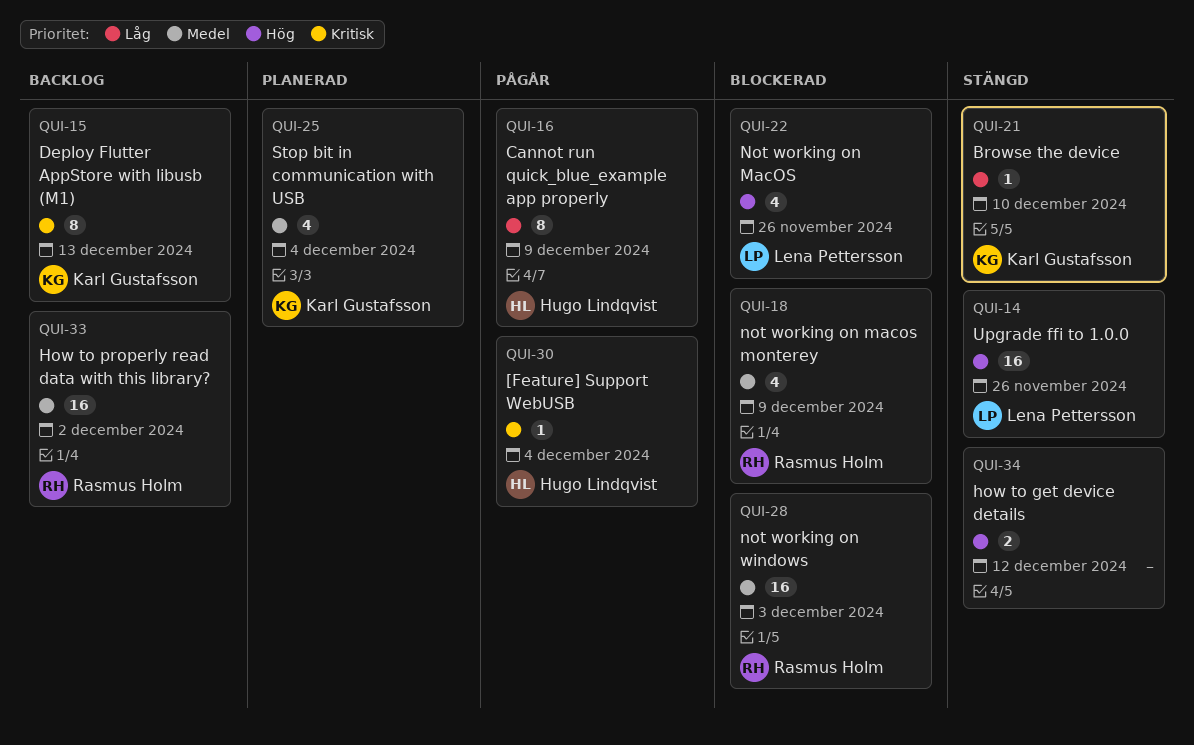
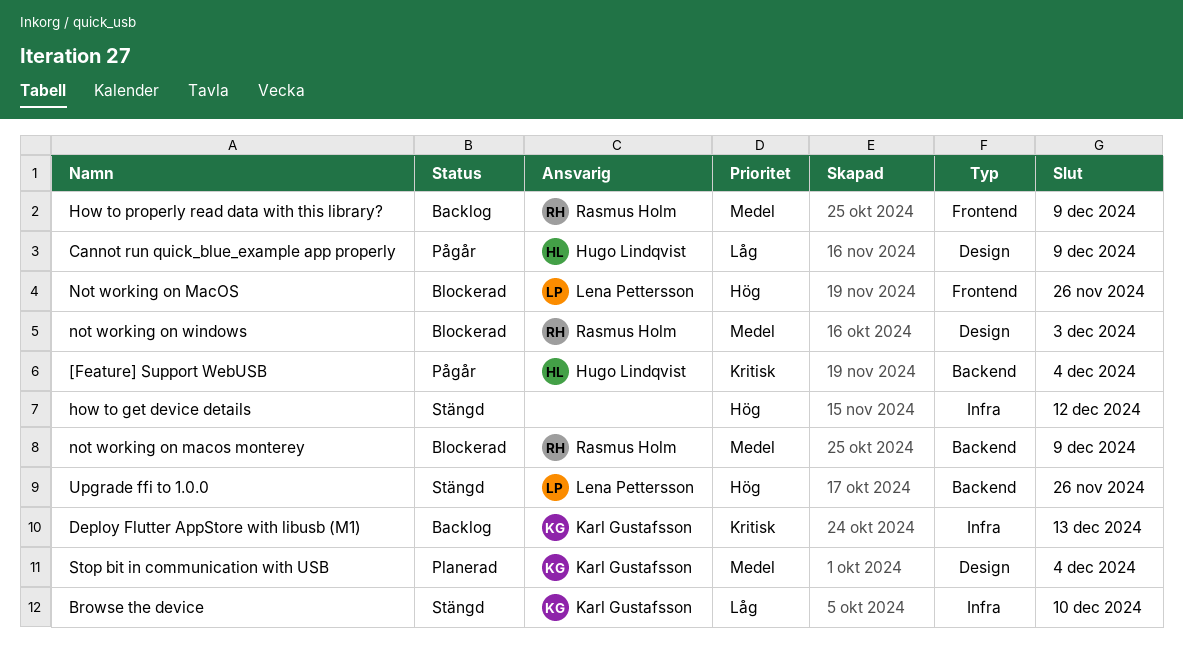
How to properly read data with this library?, due: Dec 2 -> Dec 9

